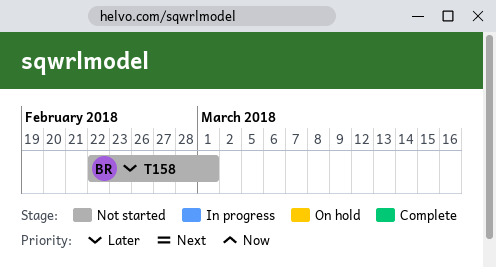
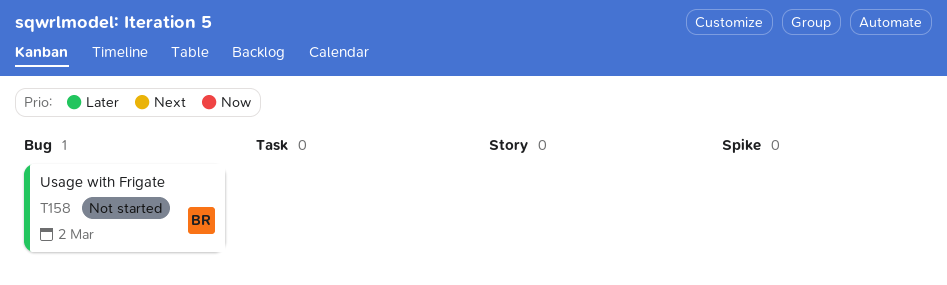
T158, due: Mar 1 -> Mar 2

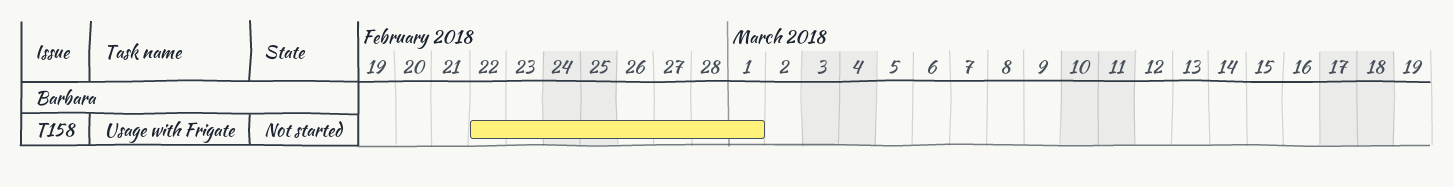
T158, due: Mar 2 -> Mar 1

